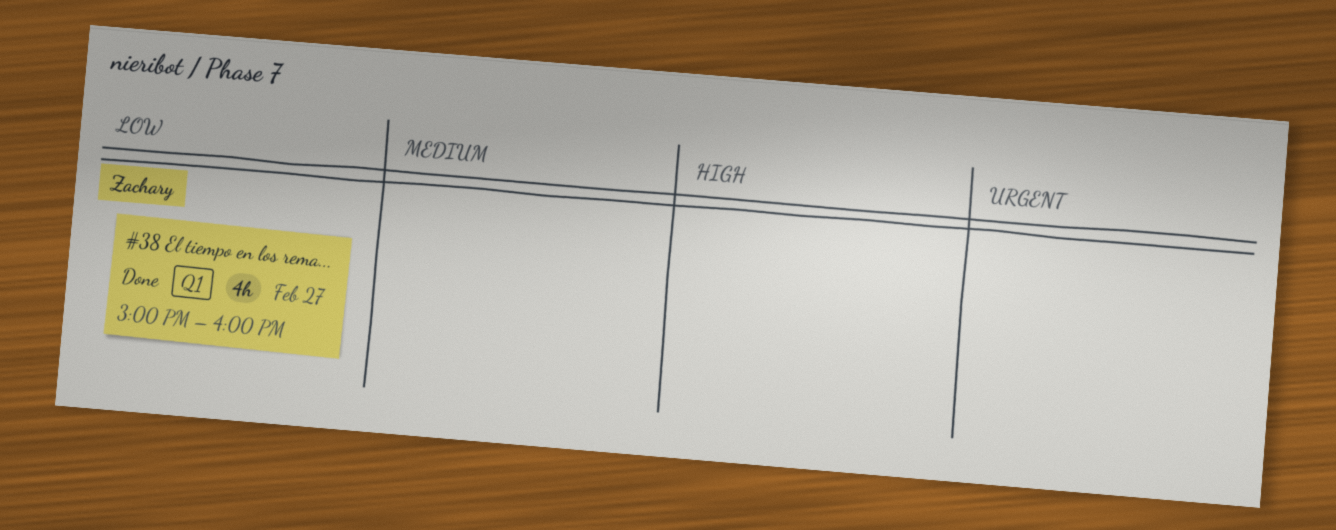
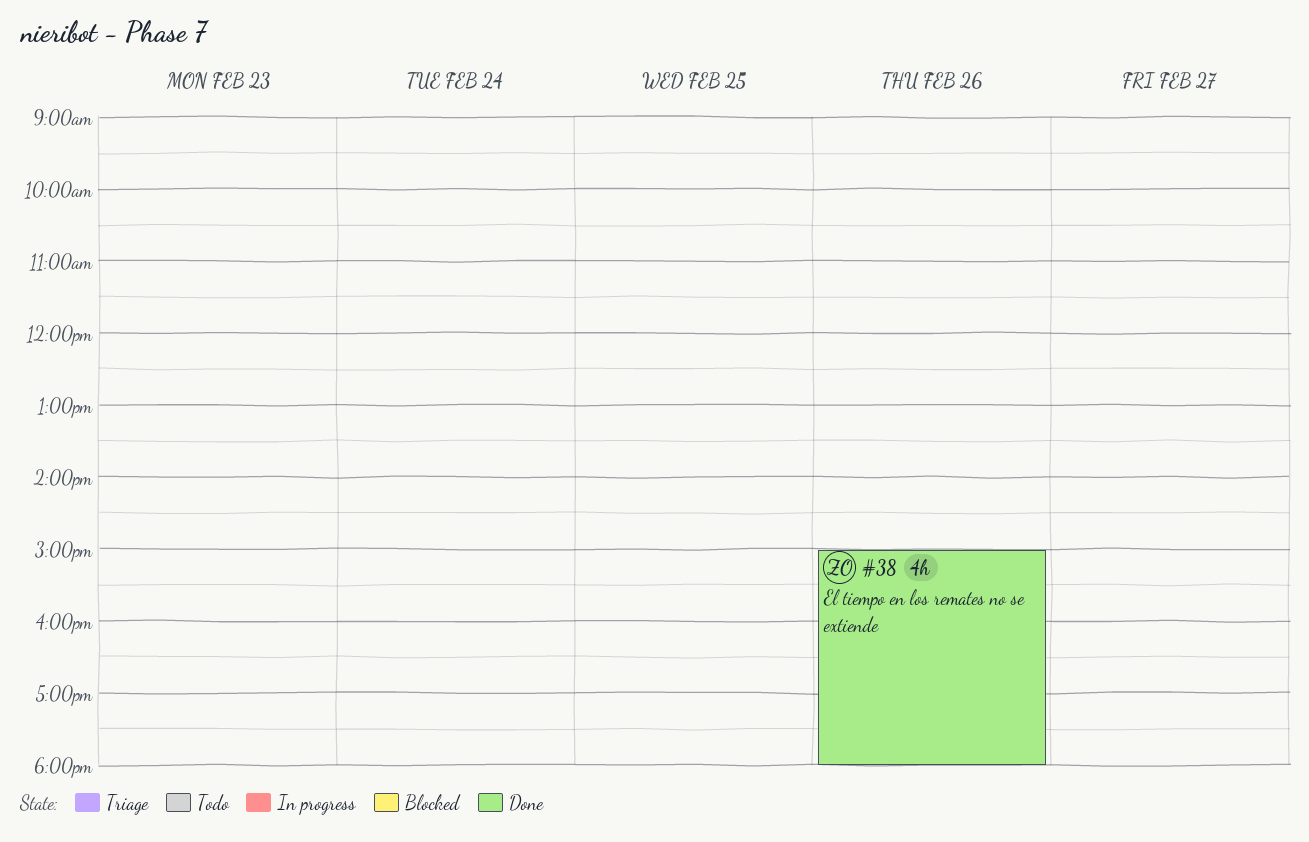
#38, day: Feb 27 -> Feb 26
#38, ends: 16:00 -> 18:00

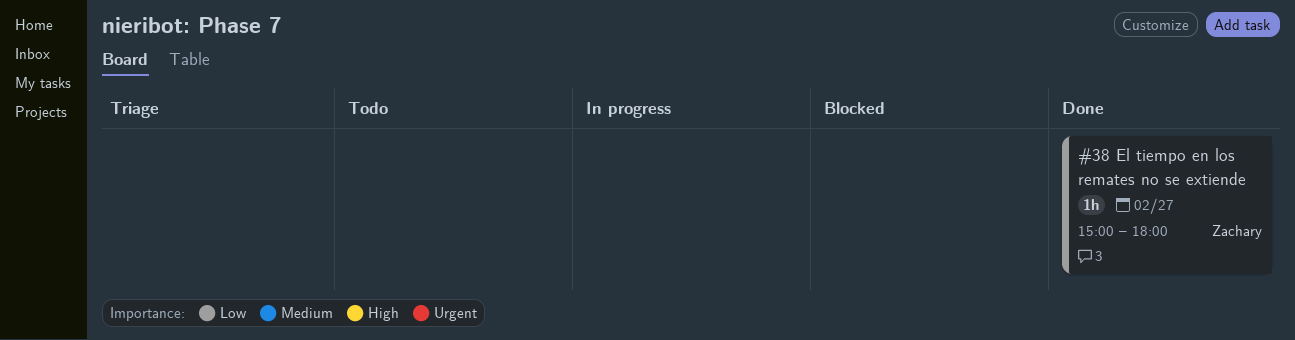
#38, estimate: 4h -> 1h
#38, day: Feb 26 -> Feb 27

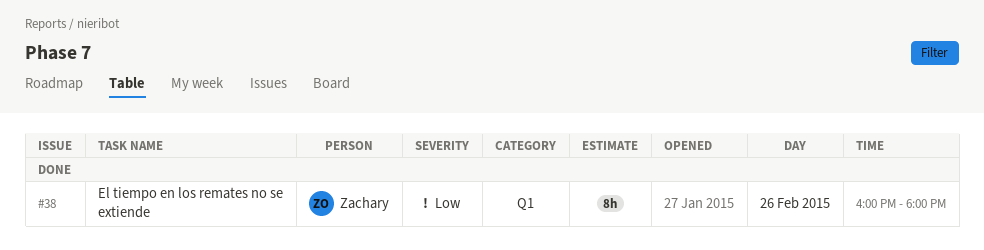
#38, estimate: 1h -> 8h
#38, day: Feb 27 -> Feb 26
#38, begins: 15:00 -> 16:00

